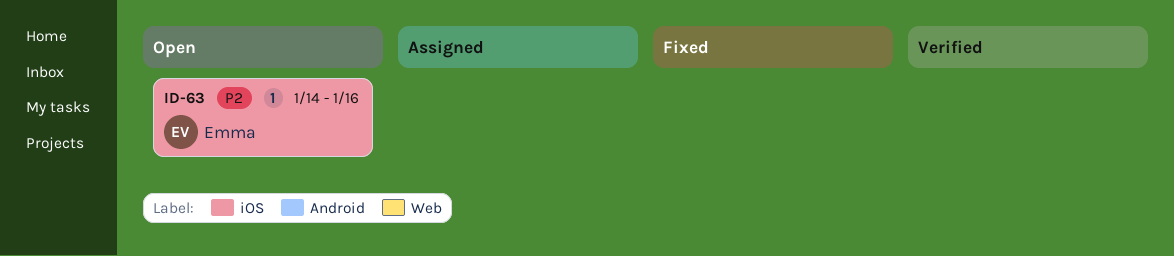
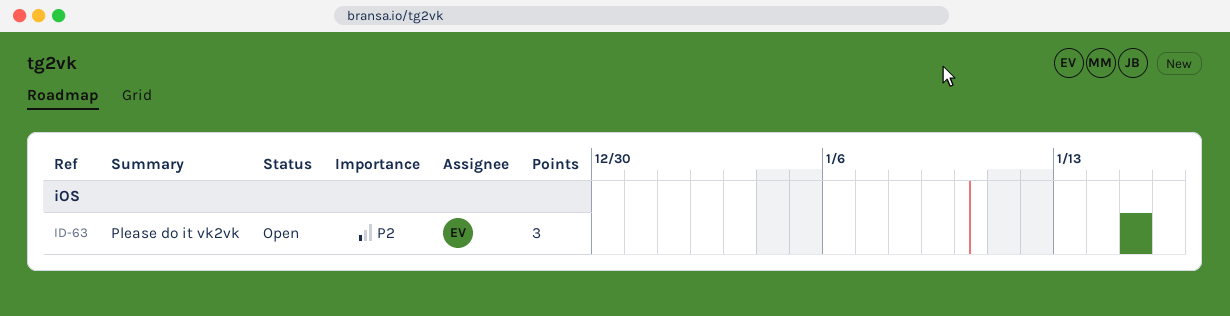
ID-63, estimate: 1 -> 3
ID-63, start: Jan 14 -> Jan 15
ID-63, due: Jan 16 -> Jan 15

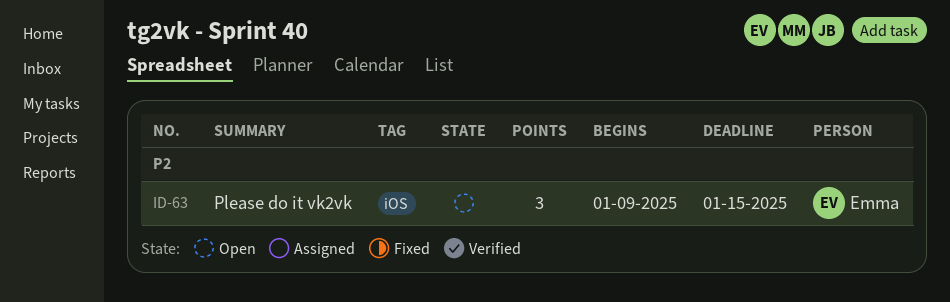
ID-63, start: Jan 15 -> Jan 9

